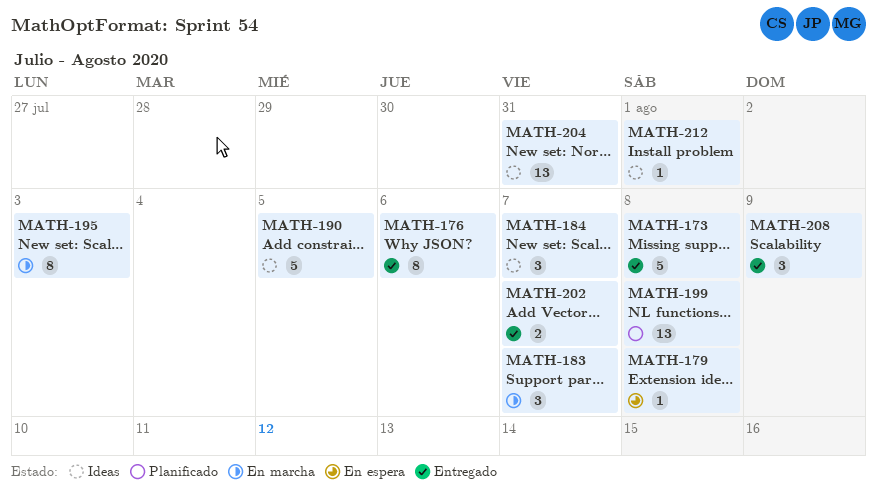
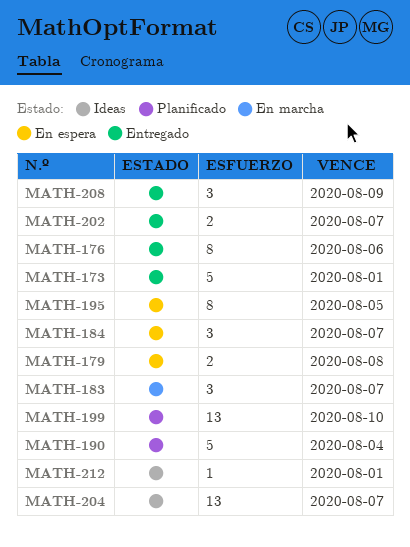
MATH-173, due: Aug 8 -> Aug 1
MATH-179, estimate: 1 -> 2
MATH-184, status: Ideas -> En espera
MATH-190, status: Ideas -> Planificado
MATH-190, due: Aug 5 -> Aug 4
MATH-195, status: En marcha -> En espera
MATH-195, due: Aug 3 -> Aug 5
MATH-199, due: Aug 8 -> Aug 10
MATH-204, due: Jul 31 -> Aug 7

